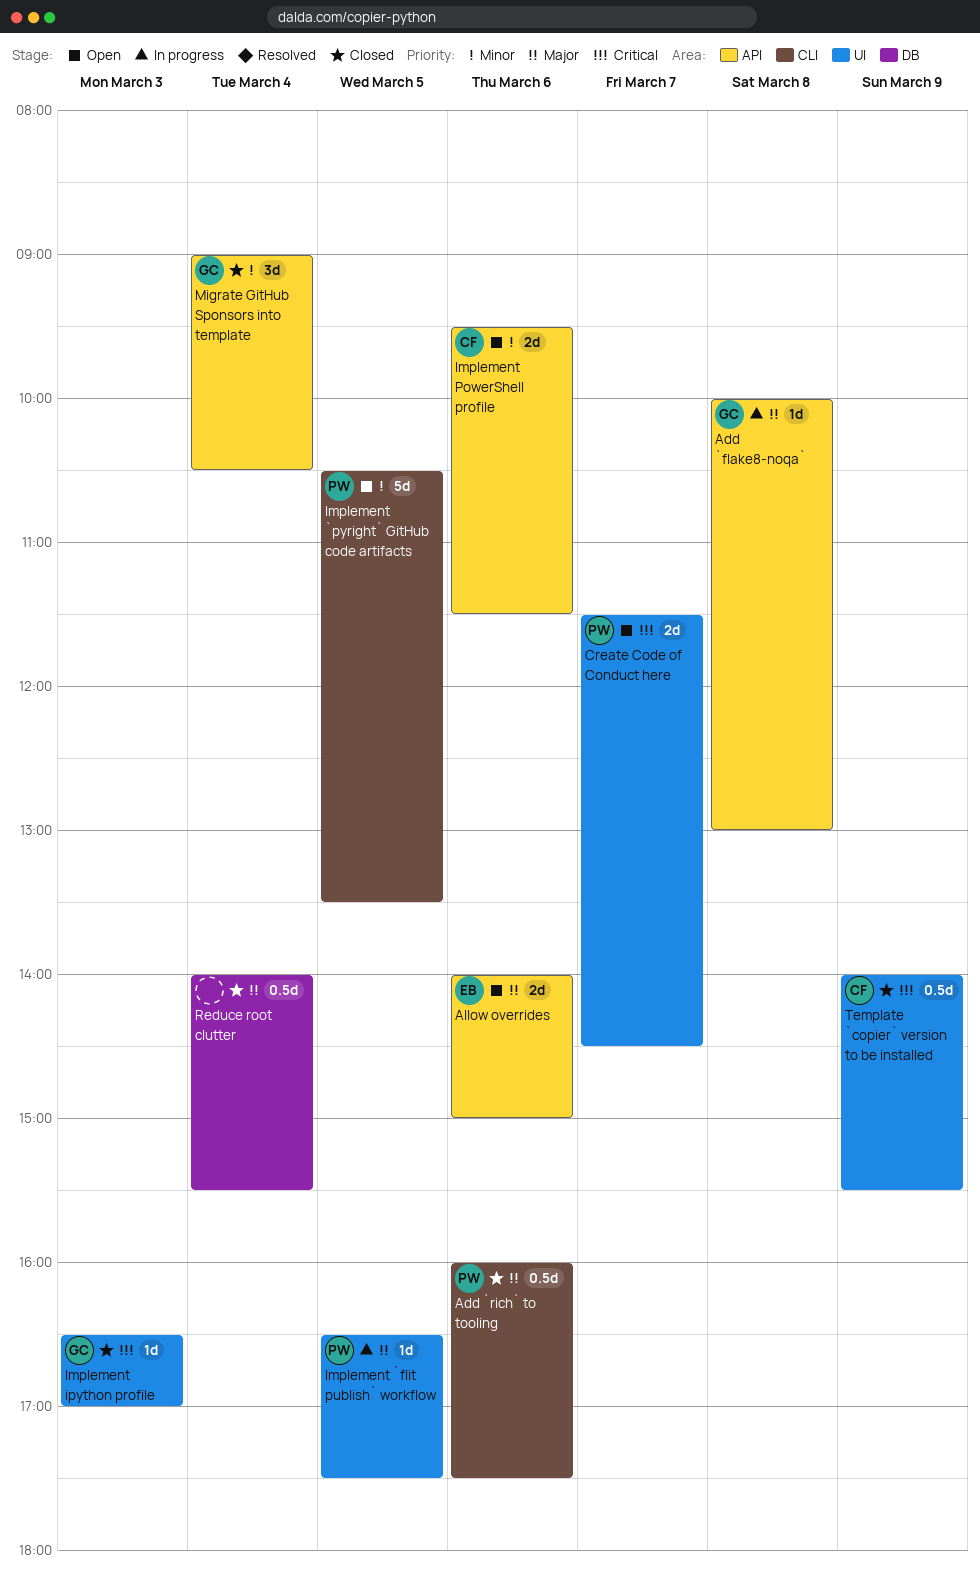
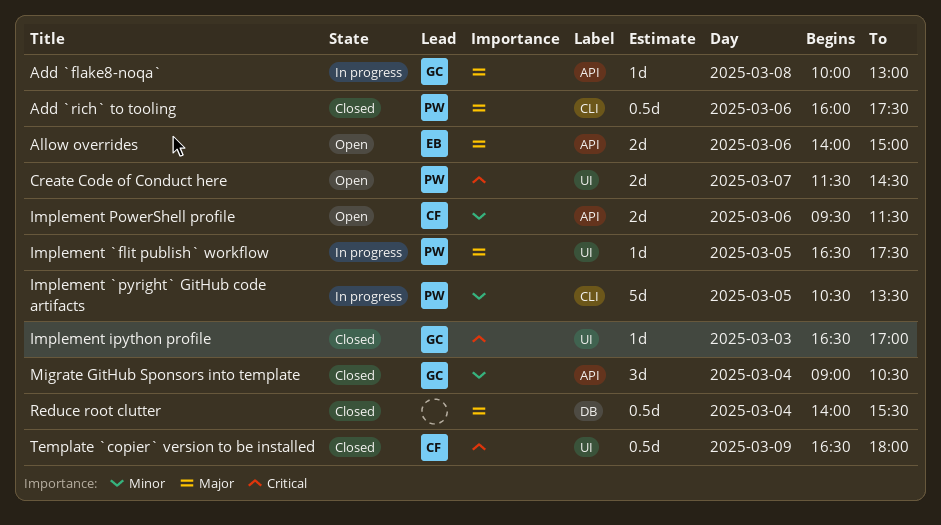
Implement `pyright` GitHub code artifacts, status: Open -> In progress
Template `copier` version to be installed, begins: 14:00 -> 16:30
Template `copier` version to be installed, ends: 15:30 -> 18:00

